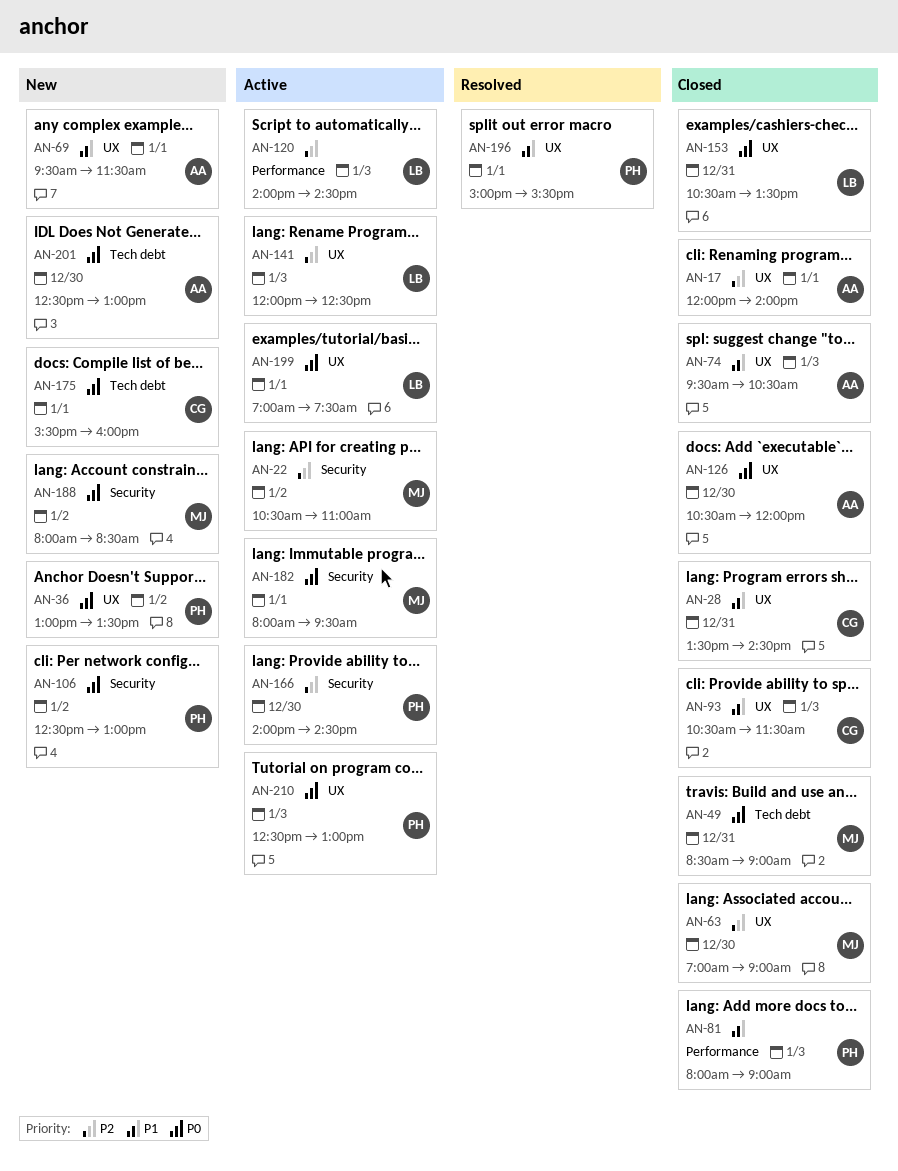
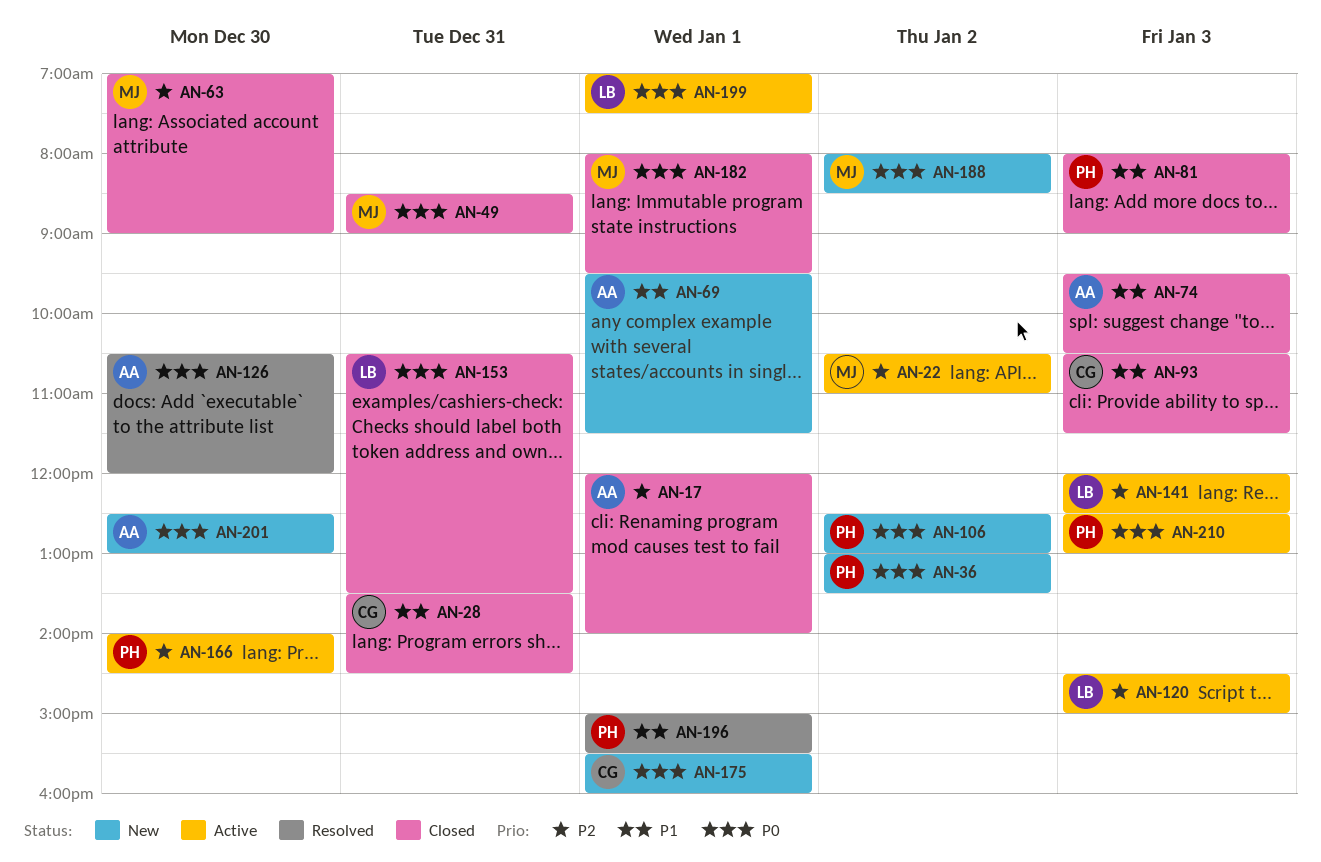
AN-120, begins: 14:00 -> 14:30
AN-120, ends: 14:30 -> 15:00
AN-126, status: Closed -> Resolved
AN-182, status: Active -> Closed

